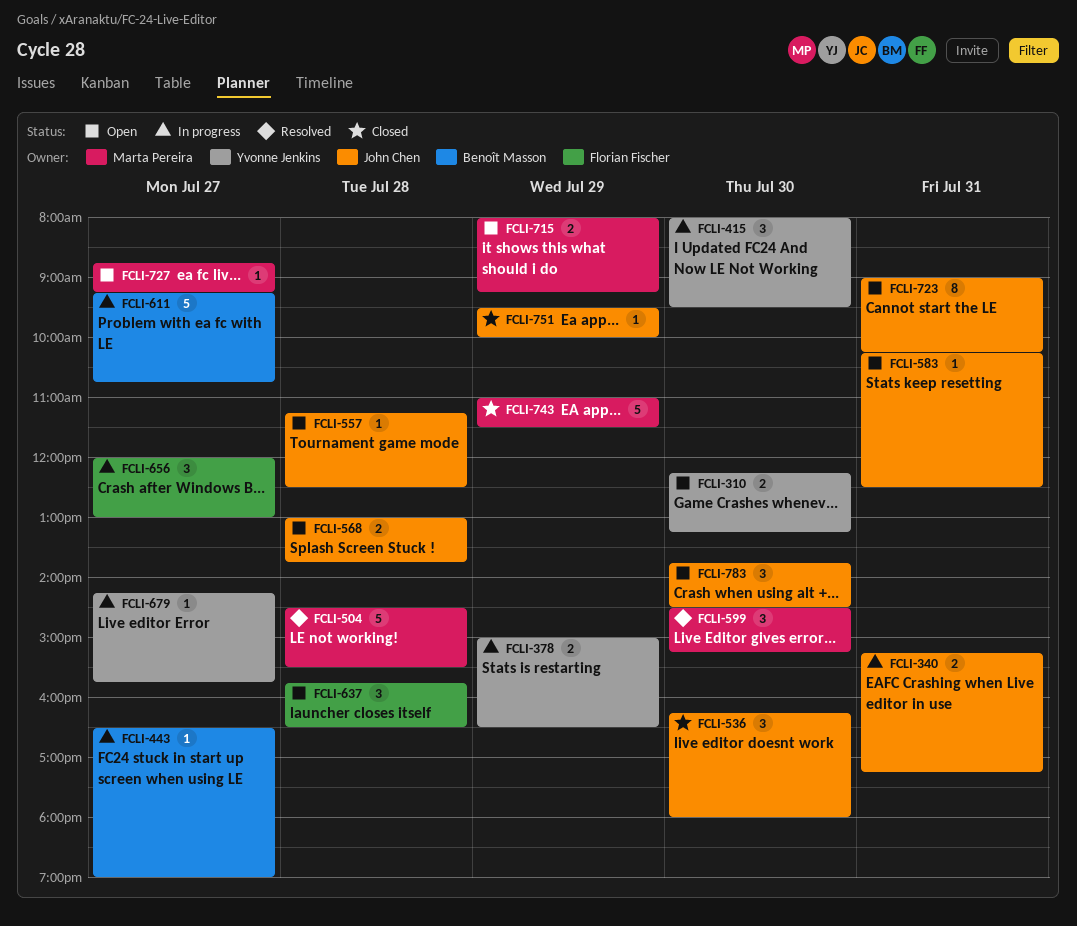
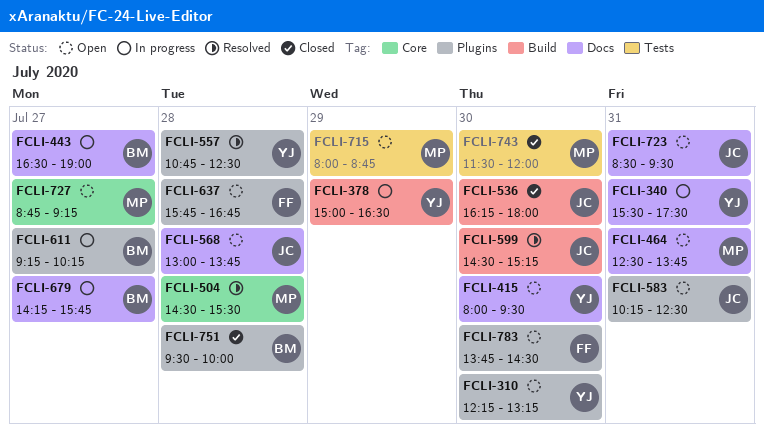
FCLI-340, owner: John Chen -> Yvonne Jenkins
FCLI-340, begins: 15:15 -> 15:30
FCLI-340, ends: 17:15 -> 17:30
FCLI-415, status: In progress -> Open
FCLI-464: none -> present
FCLI-557, status: Open -> Resolved
FCLI-557, owner: John Chen -> Yvonne Jenkins
FCLI-557, begins: 11:15 -> 10:45
FCLI-599, owner: Marta Pereira -> John Chen
FCLI-611, ends: 10:45 -> 10:15
FCLI-637, ends: 16:30 -> 16:45
FCLI-656: present -> none
FCLI-679, owner: Yvonne Jenkins -> Benoît Masson
FCLI-715, ends: 09:15 -> 08:45
FCLI-723, begins: 09:00 -> 08:30
FCLI-723, ends: 10:15 -> 09:30
FCLI-743, day: Jul 29 -> Jul 30
FCLI-743, begins: 11:00 -> 11:30
FCLI-743, ends: 11:30 -> 12:00
FCLI-751, owner: John Chen -> Benoît Masson
FCLI-751, day: Jul 29 -> Jul 28
FCLI-783, owner: John Chen -> Florian Fischer

